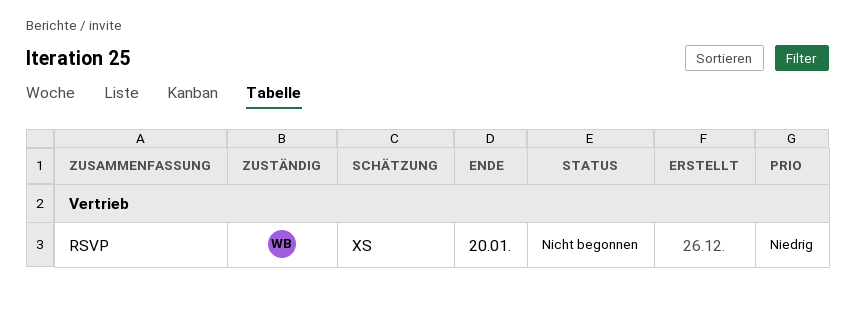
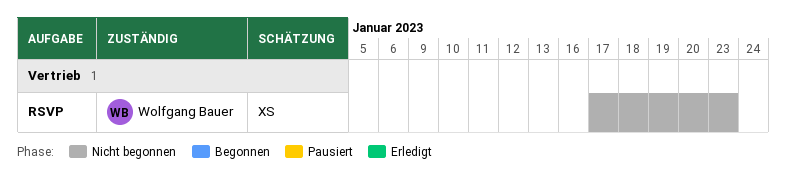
RSVP, due: Jan 20 -> Jan 23

